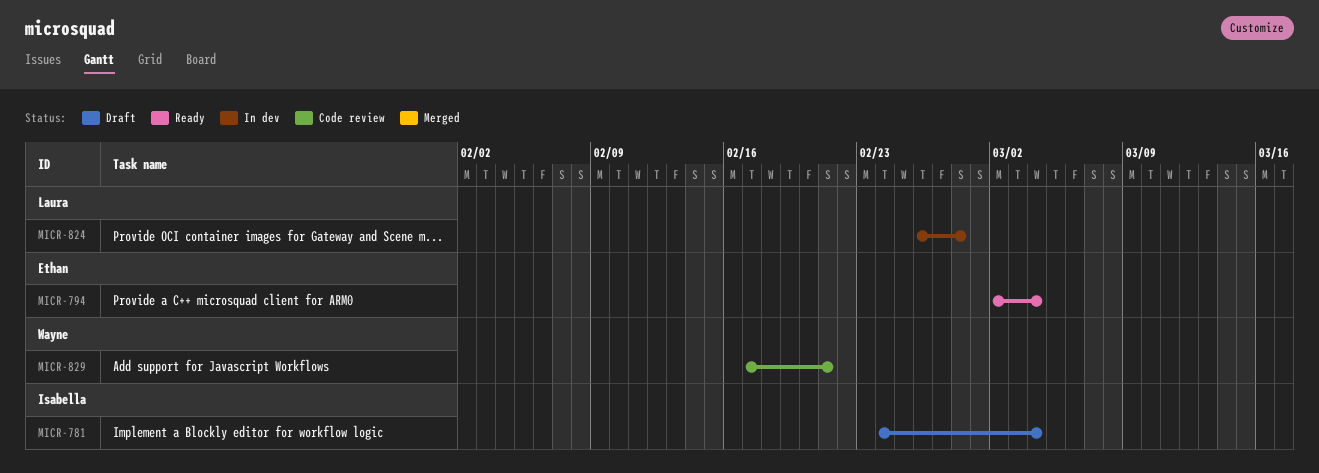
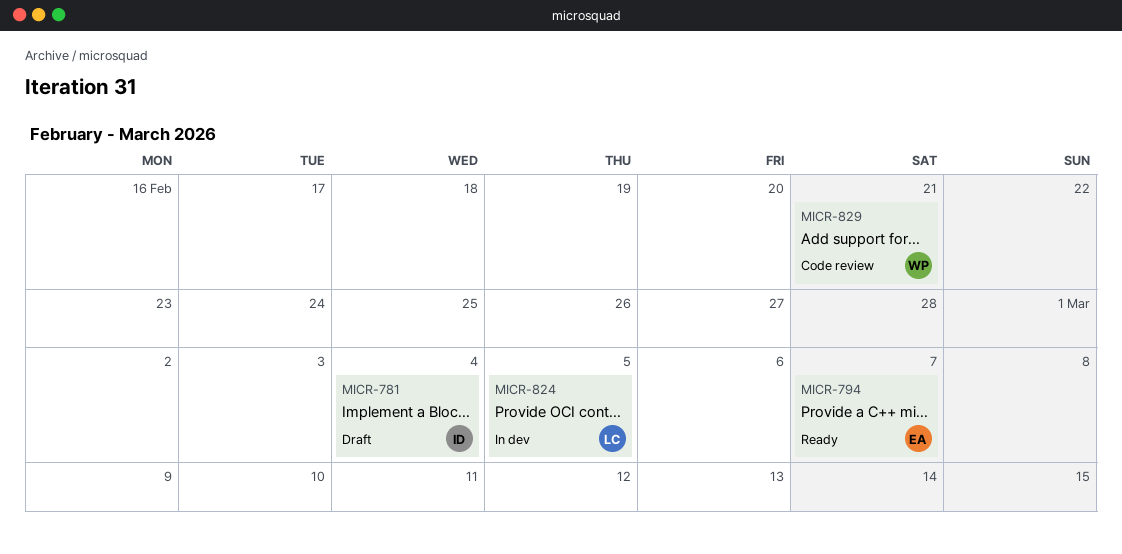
MICR-794, due: Mar 4 -> Mar 7
MICR-824, due: Feb 28 -> Mar 5

